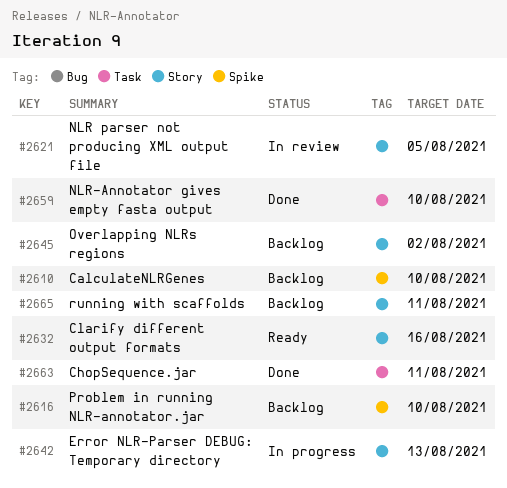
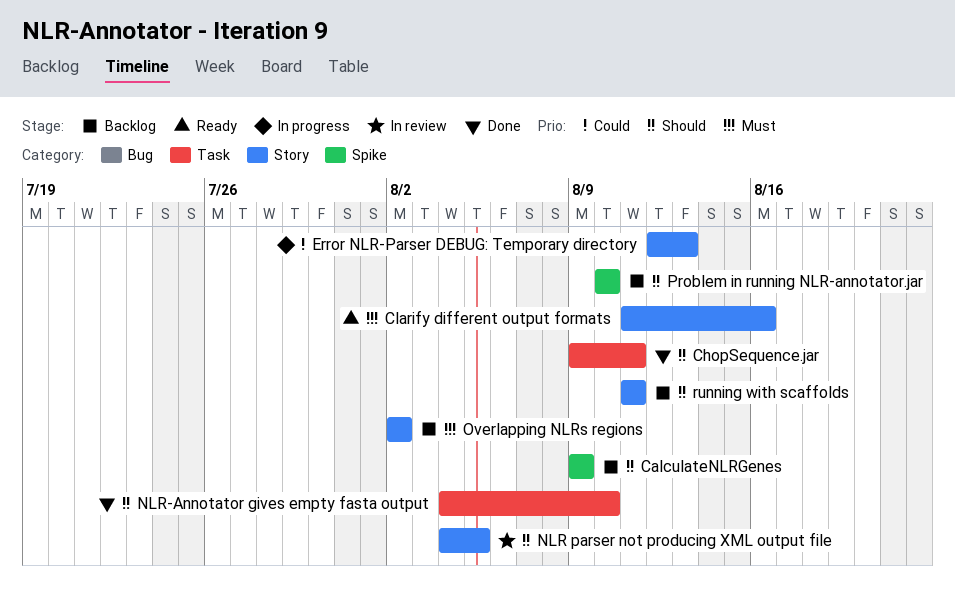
CalculateNLRGenes, due: Aug 10 -> Aug 9

